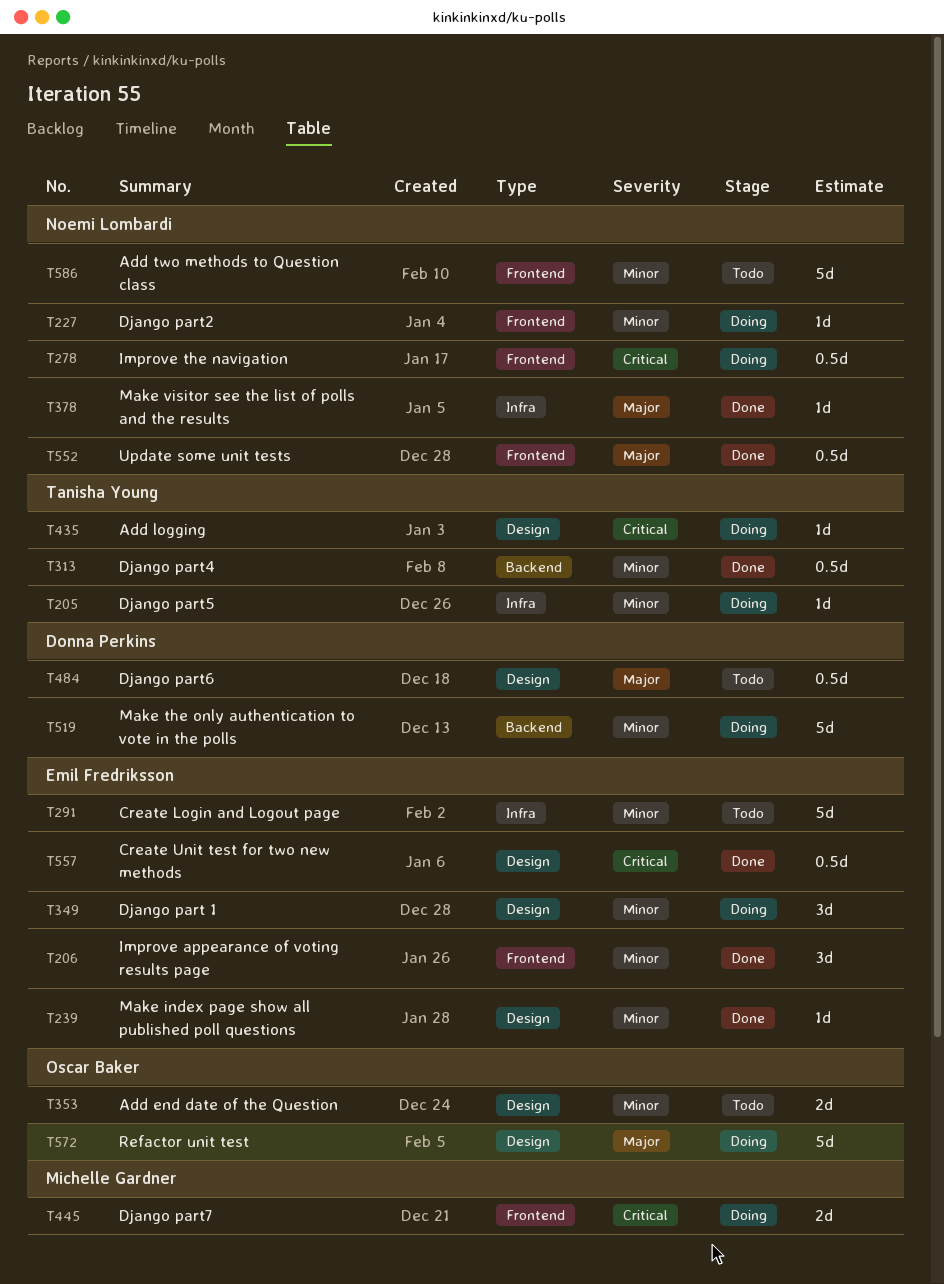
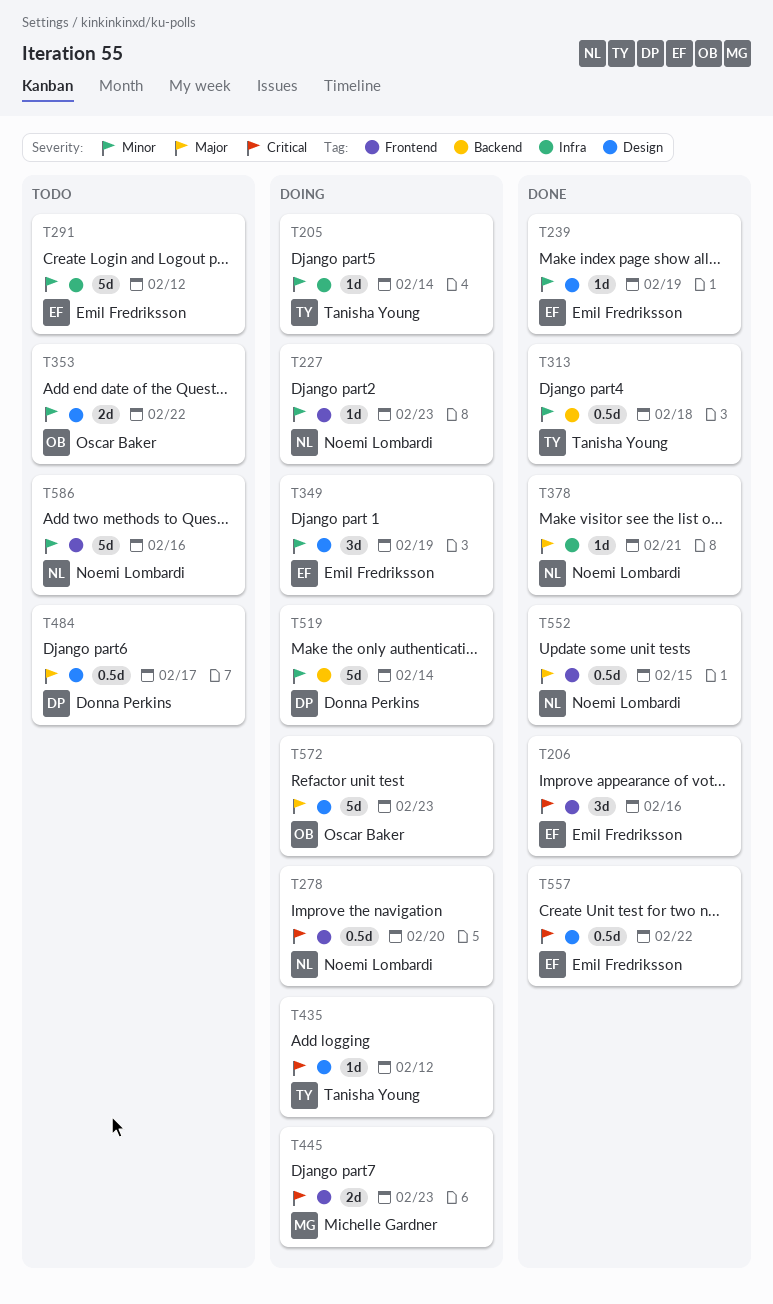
T206, priority: Minor -> Critical

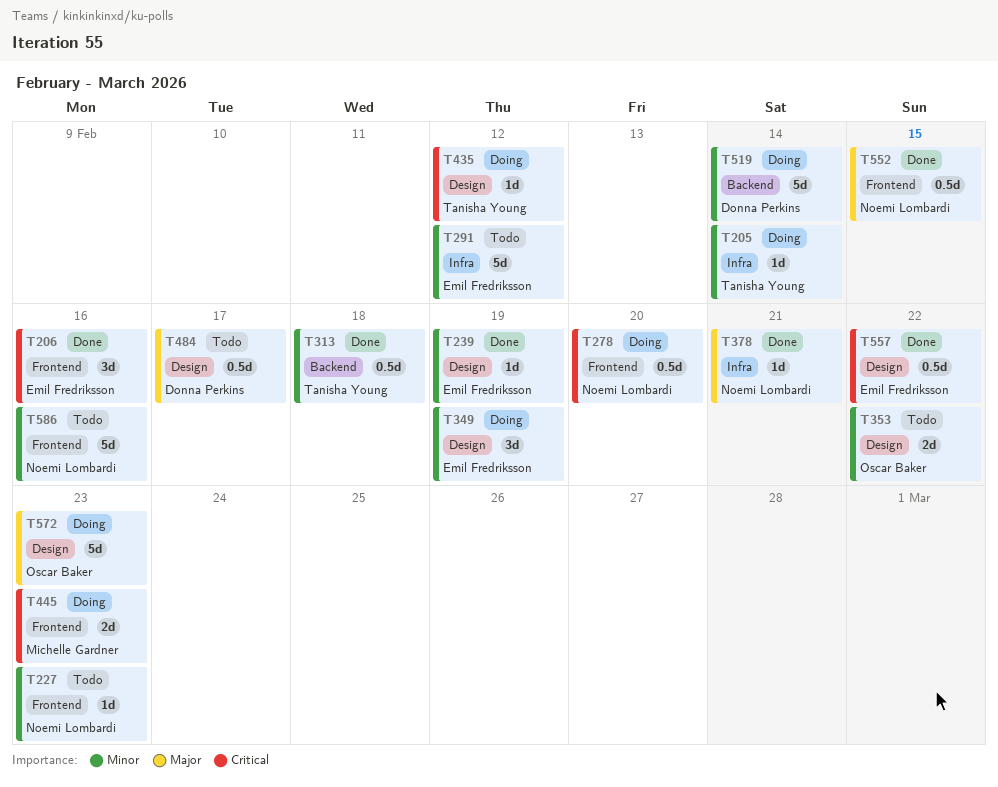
T227, status: Doing -> Todo

